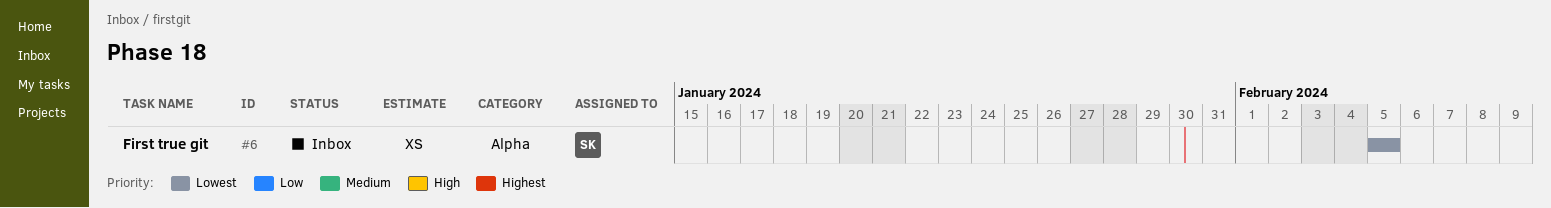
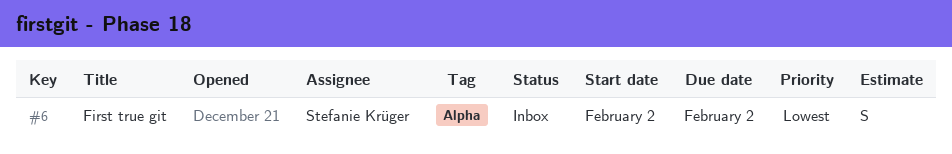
#6, estimate: XS -> S
#6, start: Feb 5 -> Feb 2
#6, due: Feb 5 -> Feb 2

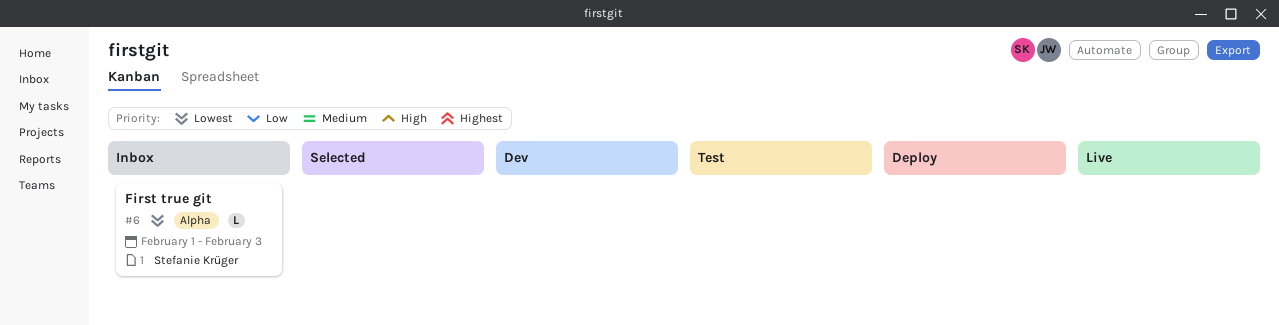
#6, estimate: S -> L
#6, start: Feb 2 -> Feb 1
#6, due: Feb 2 -> Feb 3

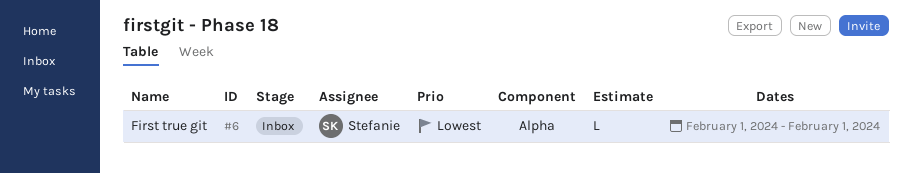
#6, due: Feb 3 -> Feb 1

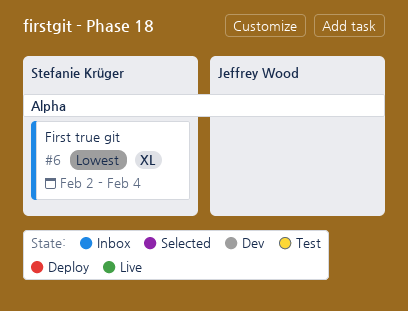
#6, estimate: L -> XL
#6, start: Feb 1 -> Feb 2
#6, due: Feb 1 -> Feb 4

